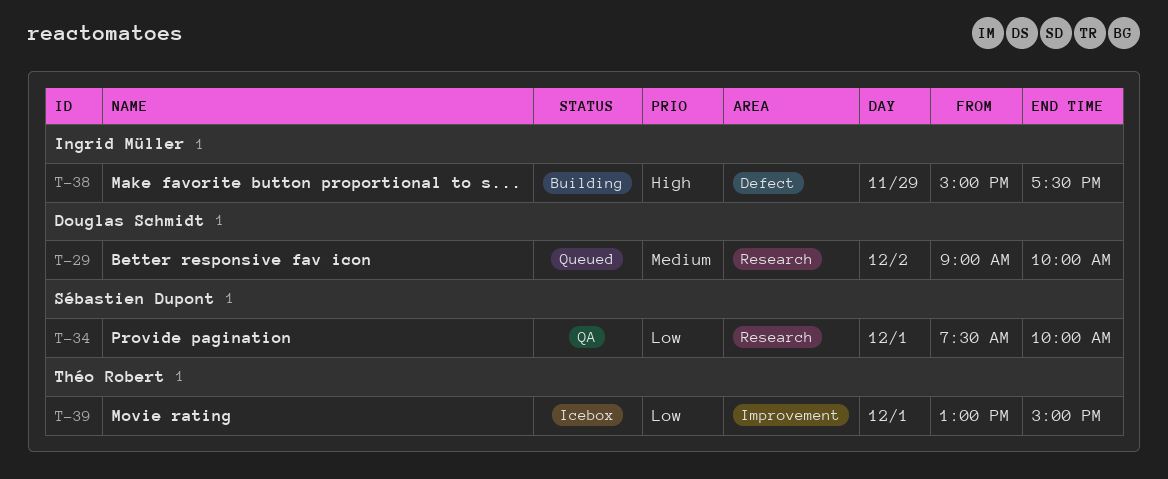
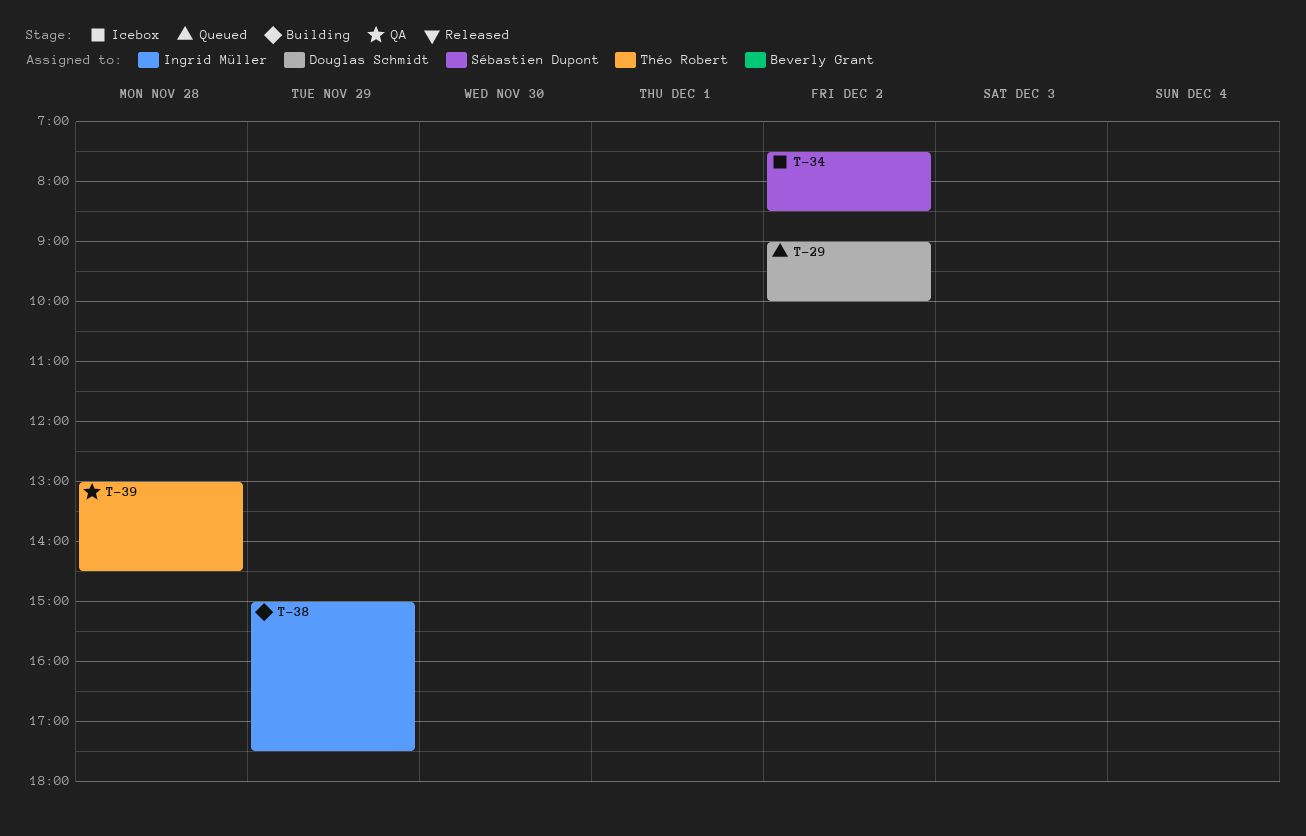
T-34, status: QA -> Icebox
T-34, day: Dec 1 -> Dec 2
T-34, ends: 10:00 -> 08:30
T-39, status: Icebox -> QA
T-39, day: Dec 1 -> Nov 28
T-39, ends: 15:00 -> 14:30

